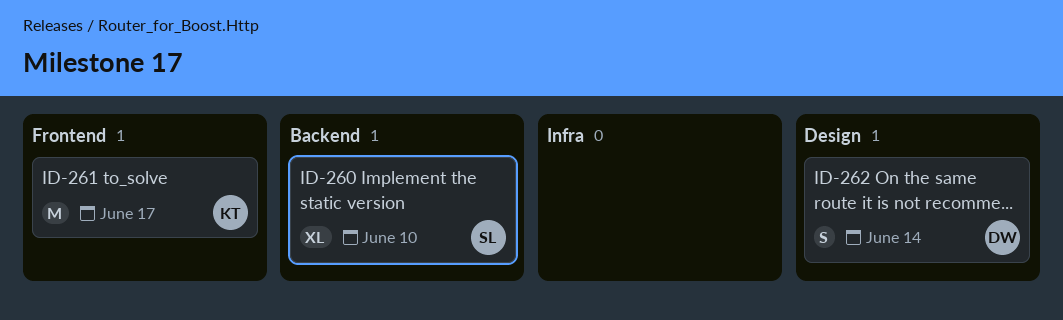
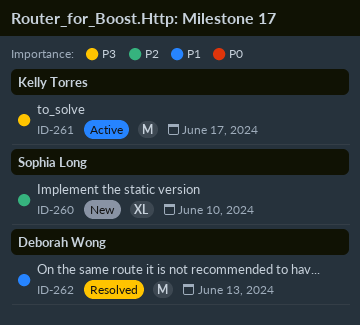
ID-262, estimate: S -> M
ID-262, due: Jun 14 -> Jun 13

